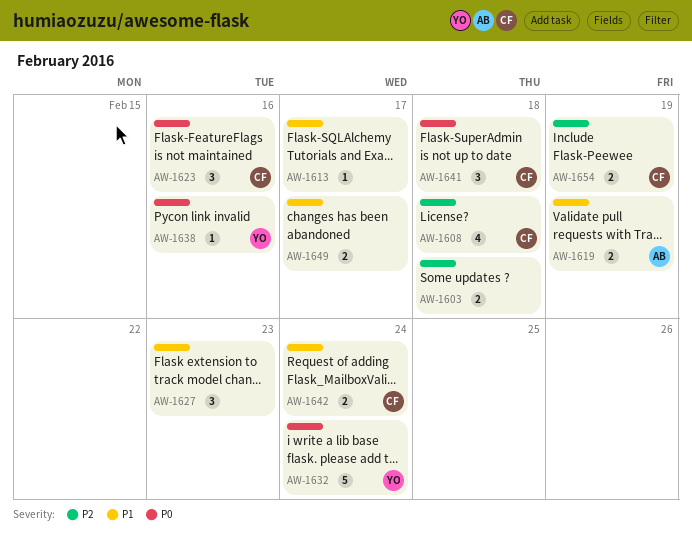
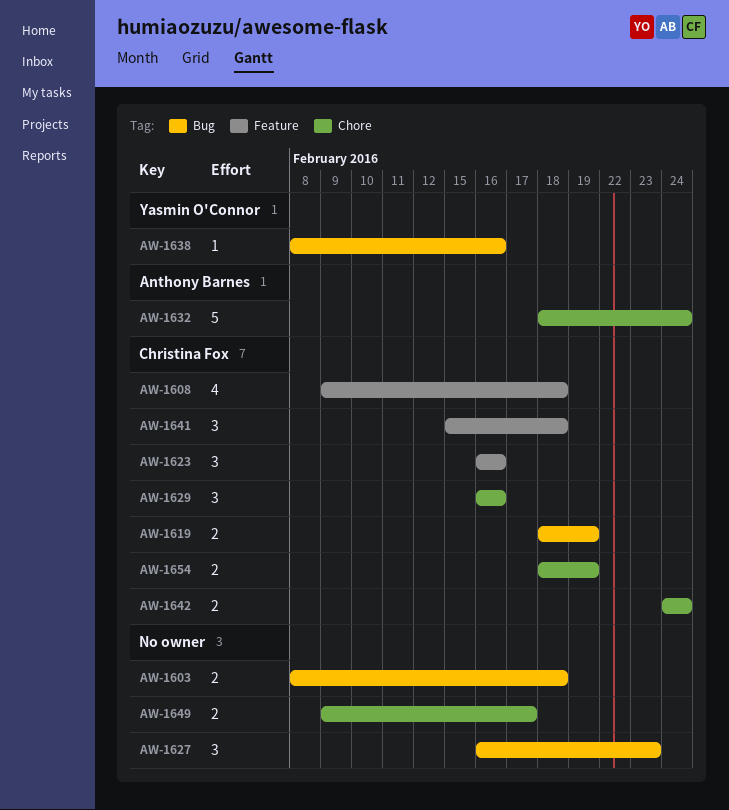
AW-1613: present -> none
AW-1619, owner: Anthony Barnes -> Christina Fox
AW-1629: none -> present
AW-1632, owner: Yasmin O'Connor -> Anthony Barnes

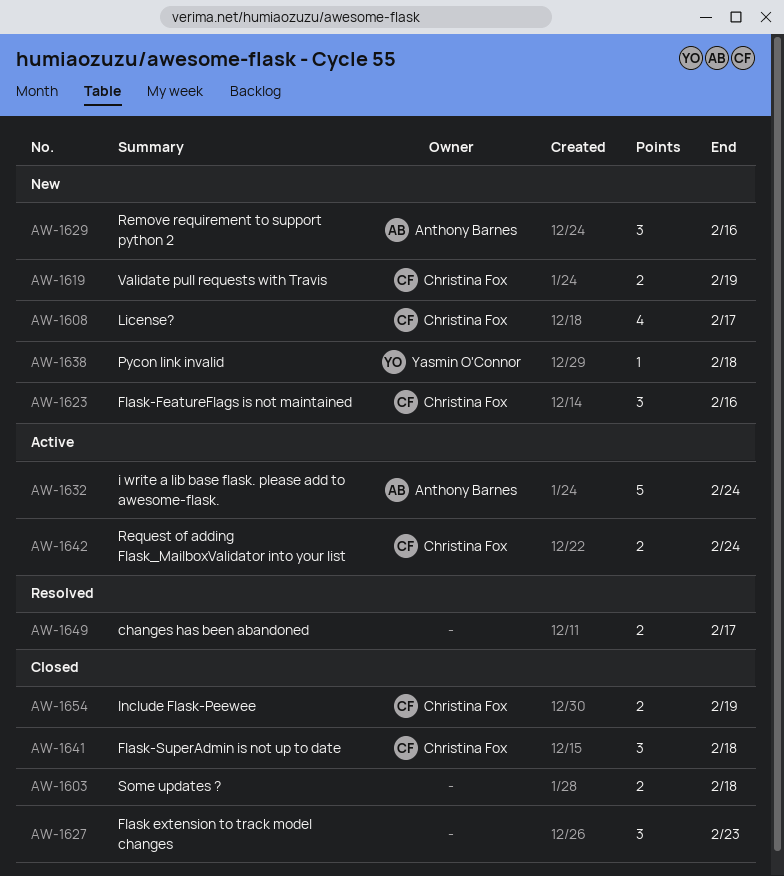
AW-1608, due: Feb 18 -> Feb 17
AW-1629, owner: Christina Fox -> Anthony Barnes
AW-1638, due: Feb 16 -> Feb 18

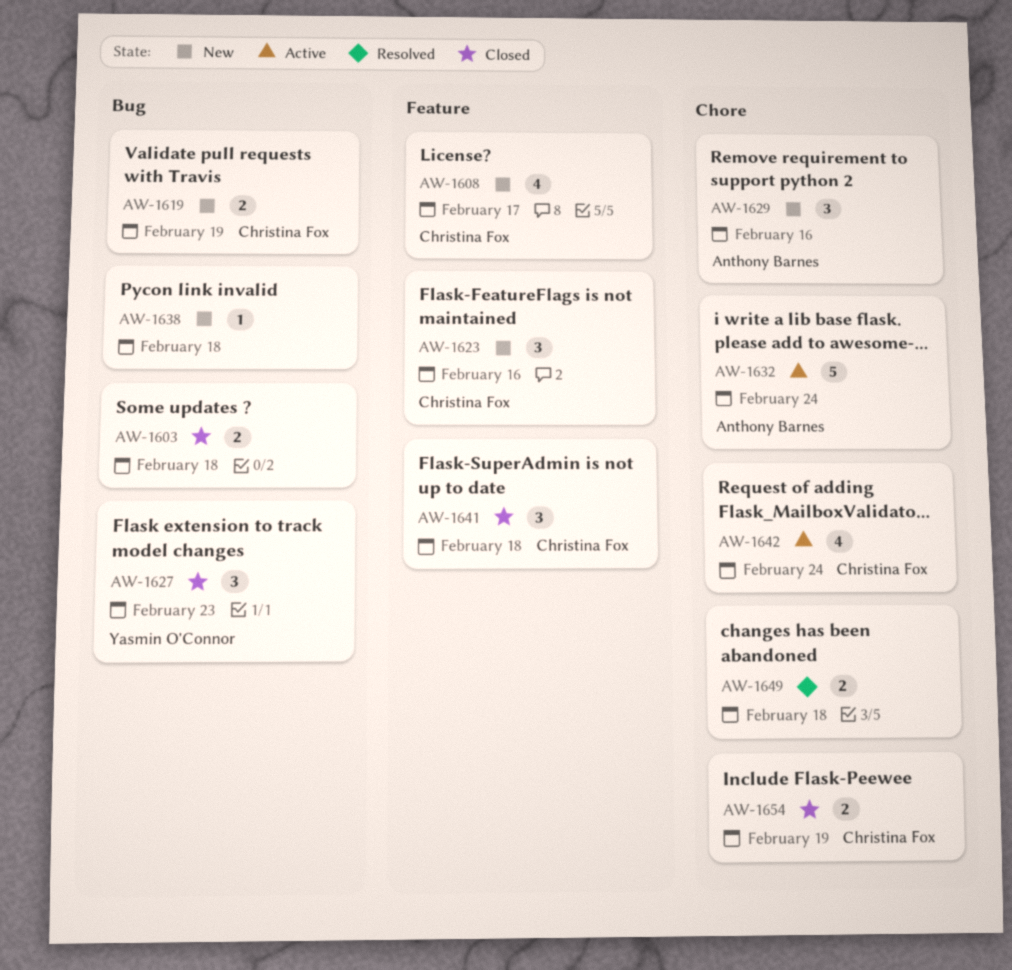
AW-1627, owner: none -> Yasmin O'Connor
AW-1638, owner: Yasmin O'Connor -> none
AW-1642, estimate: 2 -> 4
AW-1649, due: Feb 17 -> Feb 18

